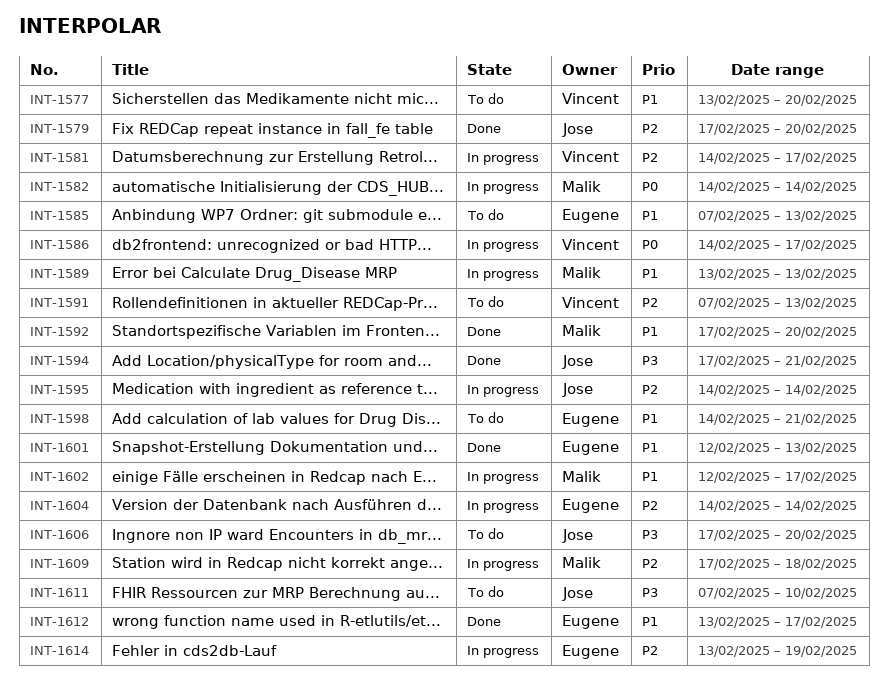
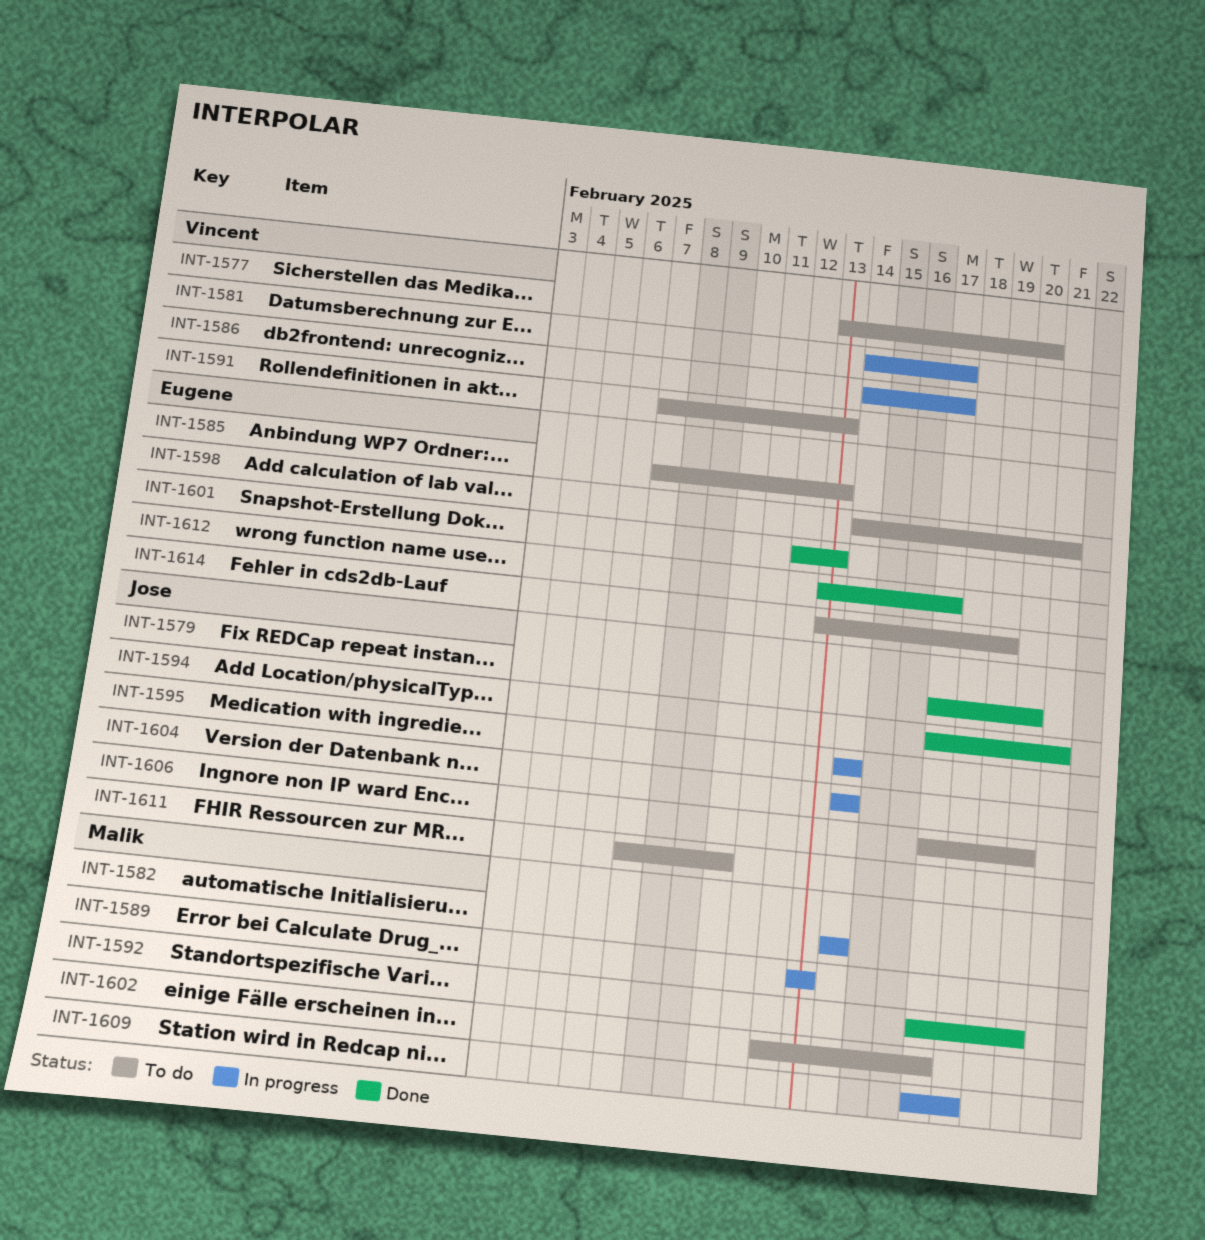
INT-1602, status: In progress -> To do
INT-1604, owner: Eugene -> Jose
INT-1614, status: In progress -> To do

